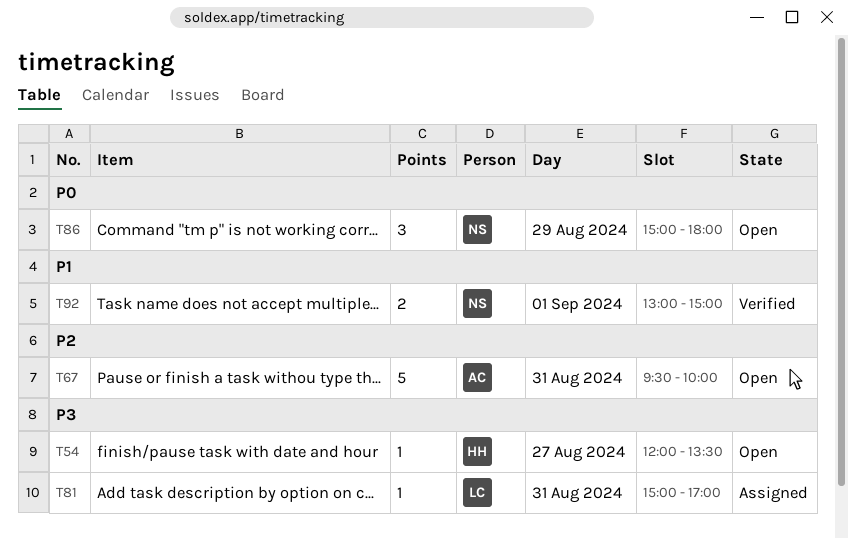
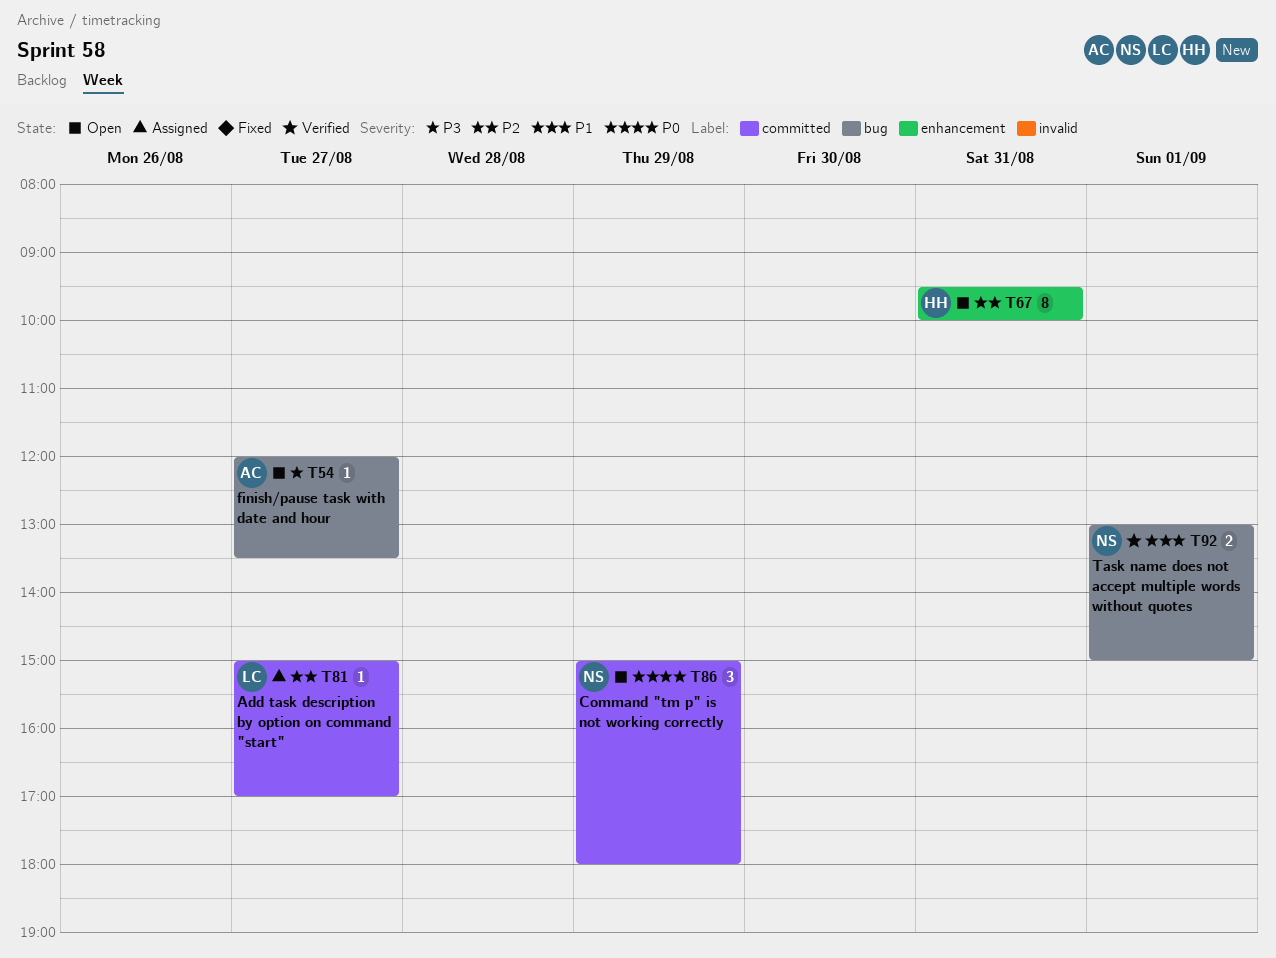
T54, owner: HH -> AC
T67, owner: AC -> HH
T67, estimate: 5 -> 8
T81, priority: P3 -> P2
T81, day: Aug 31 -> Aug 27

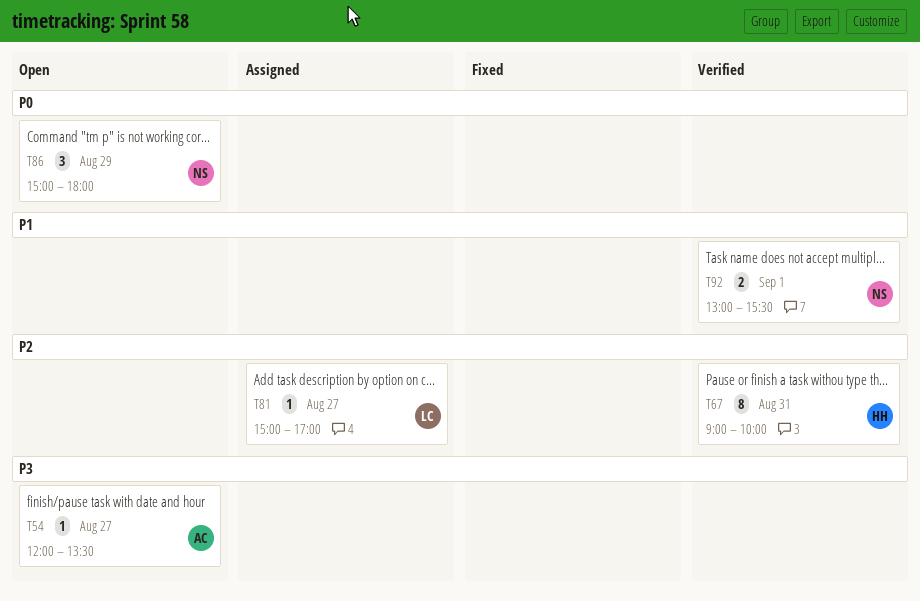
T67, status: Open -> Verified
T67, begins: 09:30 -> 09:00
T92, ends: 15:00 -> 15:30

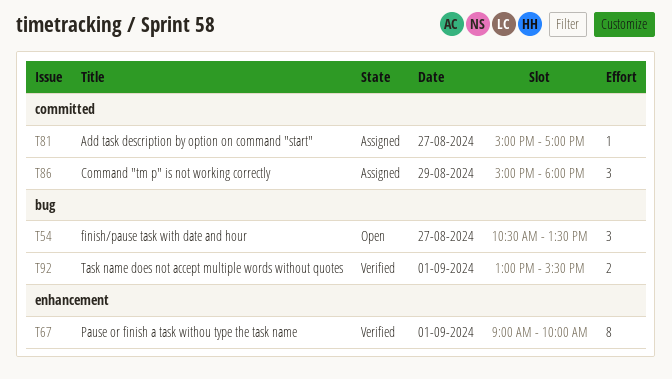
T54, estimate: 1 -> 3
T54, begins: 12:00 -> 10:30
T67, day: Aug 31 -> Sep 1
T86, status: Open -> Assigned

